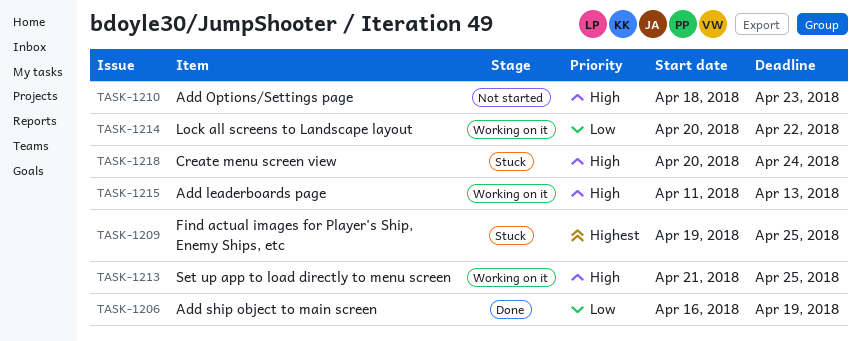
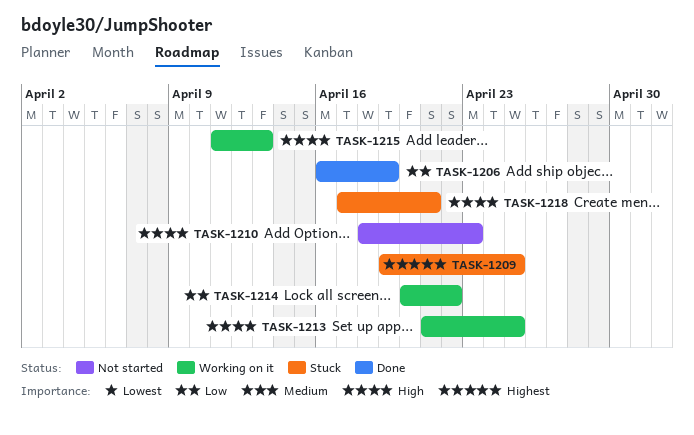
TASK-1218, start: Apr 20 -> Apr 17
TASK-1218, due: Apr 24 -> Apr 21

